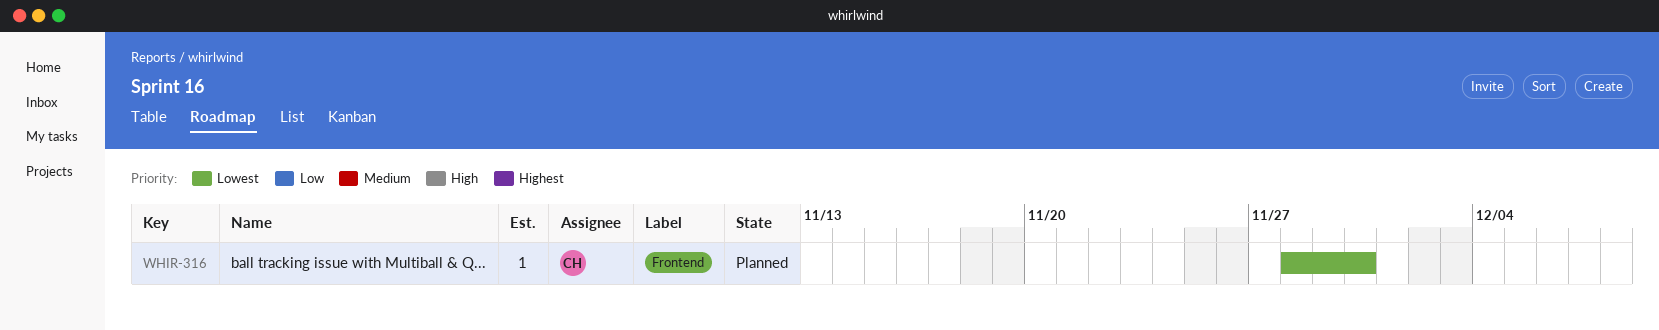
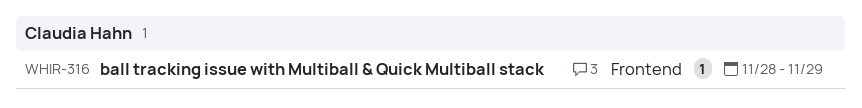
WHIR-316, due: Nov 30 -> Nov 29

